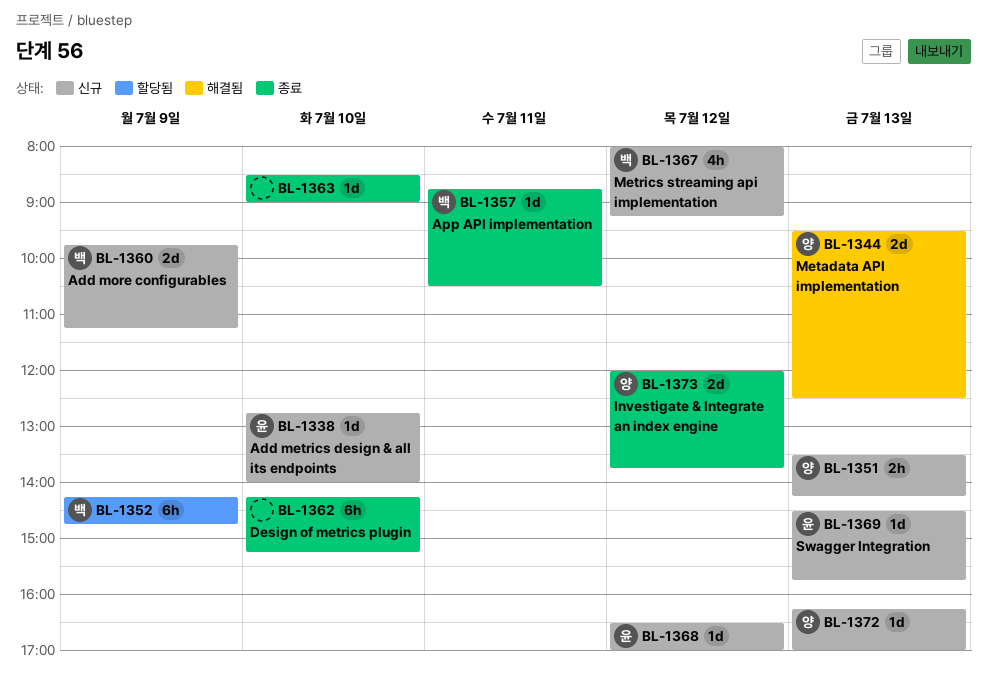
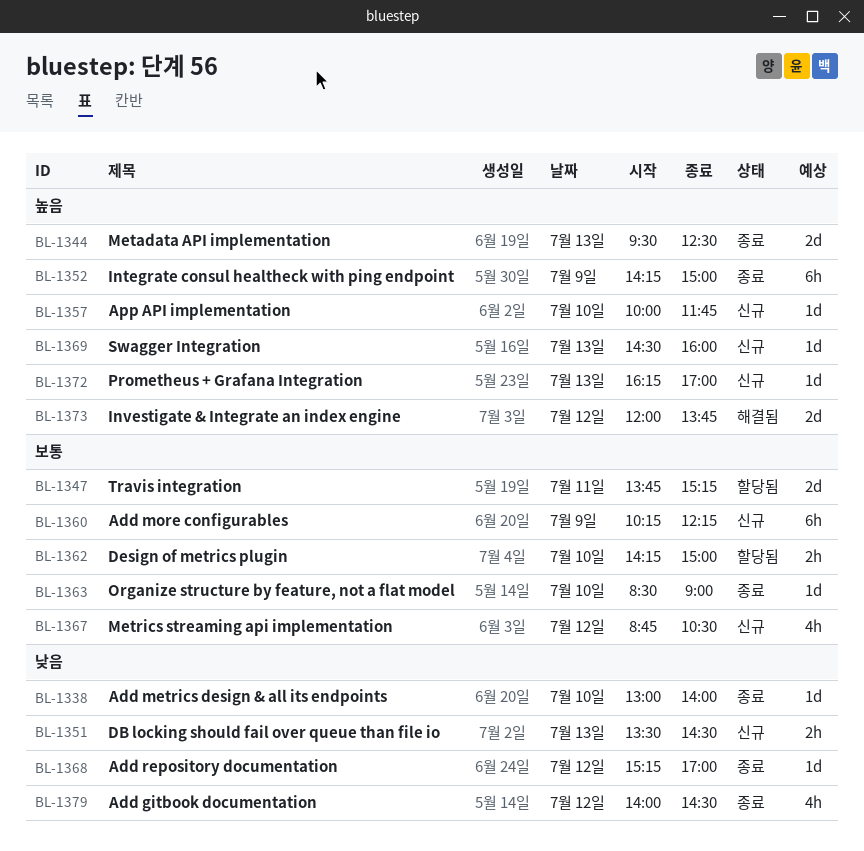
BL-1338, status: 신규 -> 종료
BL-1338, begins: 12:45 -> 13:00
BL-1344, status: 해결됨 -> 종료
BL-1347: none -> present
BL-1351, ends: 14:15 -> 14:30
BL-1352, status: 할당됨 -> 종료
BL-1352, ends: 14:45 -> 15:00
BL-1357, status: 종료 -> 신규
BL-1357, day: Jul 11 -> Jul 10
BL-1357, begins: 08:45 -> 10:00
BL-1357, ends: 10:30 -> 11:45
BL-1360, estimate: 2d -> 6h
BL-1360, begins: 09:45 -> 10:15
BL-1360, ends: 11:15 -> 12:15
BL-1362, status: 종료 -> 할당됨
BL-1362, estimate: 6h -> 2h
BL-1362, ends: 15:15 -> 15:00
BL-1367, begins: 08:00 -> 08:45
BL-1367, ends: 09:15 -> 10:30
BL-1368, status: 신규 -> 종료
BL-1368, begins: 16:30 -> 15:15
BL-1369, ends: 15:45 -> 16:00
BL-1373, status: 종료 -> 해결됨
BL-1379: none -> present

